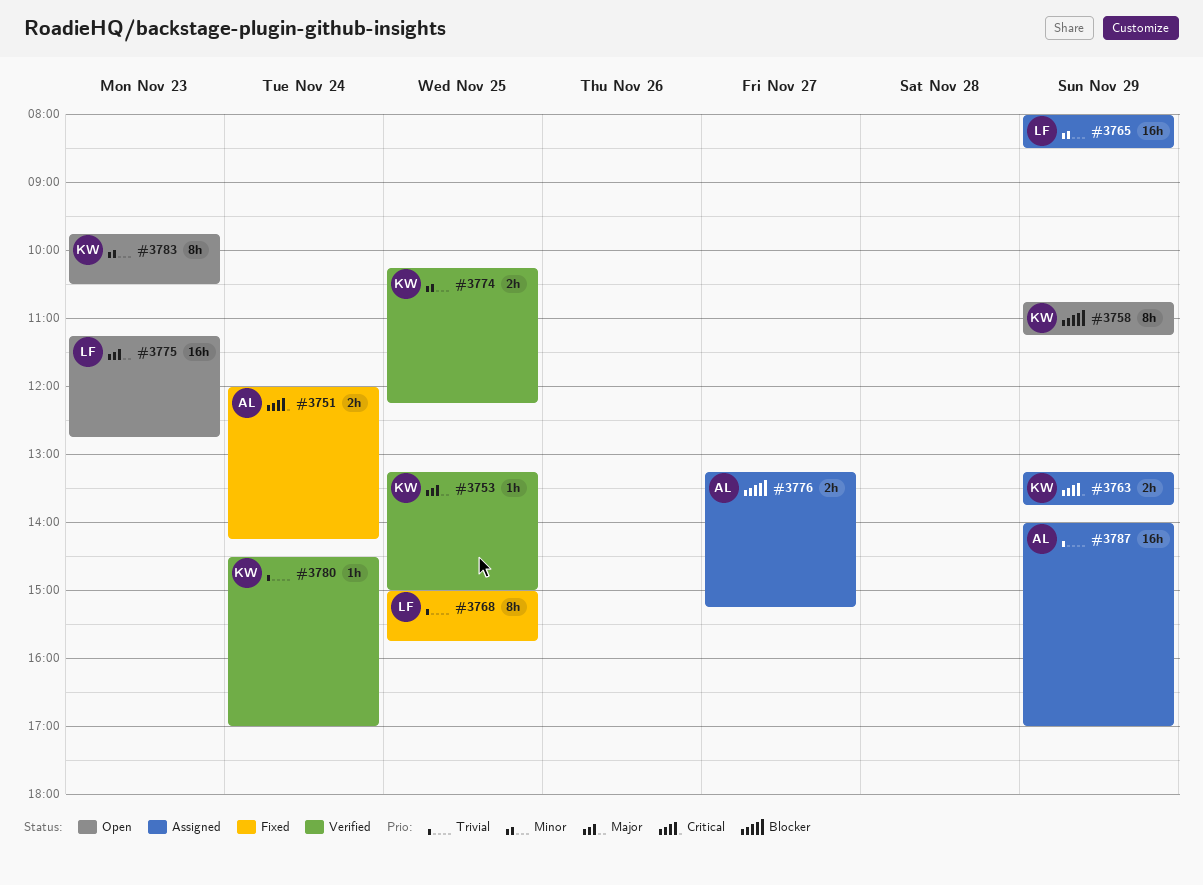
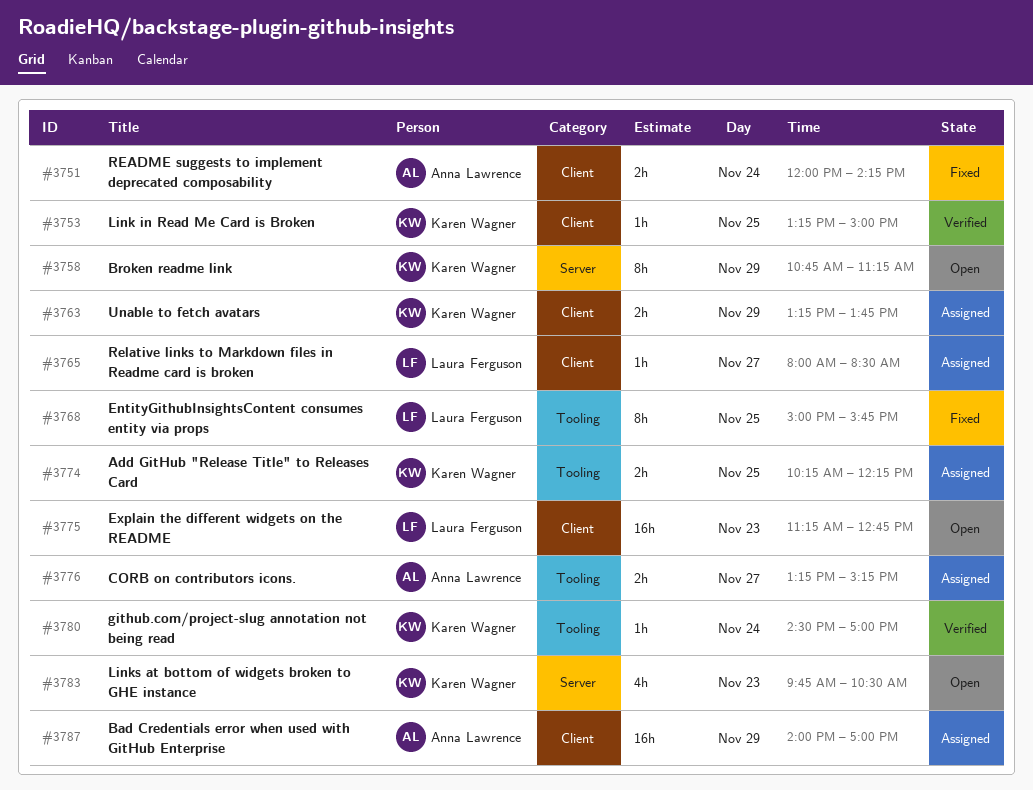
#3765, estimate: 16h -> 1h
#3765, day: Nov 29 -> Nov 27
#3774, status: Verified -> Assigned
#3783, estimate: 8h -> 4h

